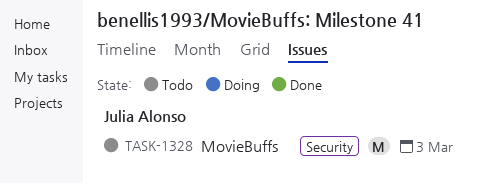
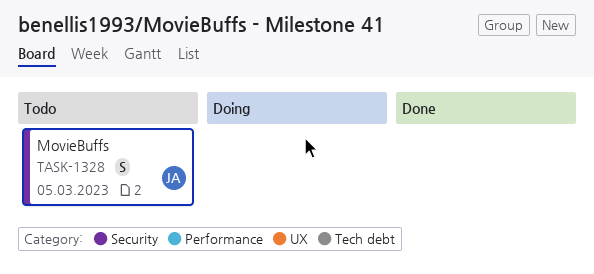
TASK-1328, estimate: M -> S
TASK-1328, due: Mar 3 -> Mar 5

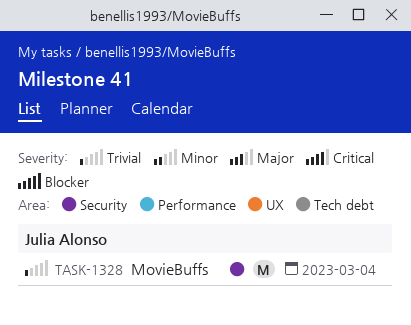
TASK-1328, estimate: S -> M
TASK-1328, due: Mar 5 -> Mar 4

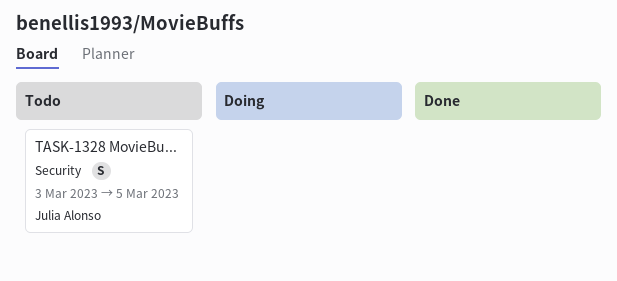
TASK-1328, estimate: M -> S
TASK-1328, due: Mar 4 -> Mar 5

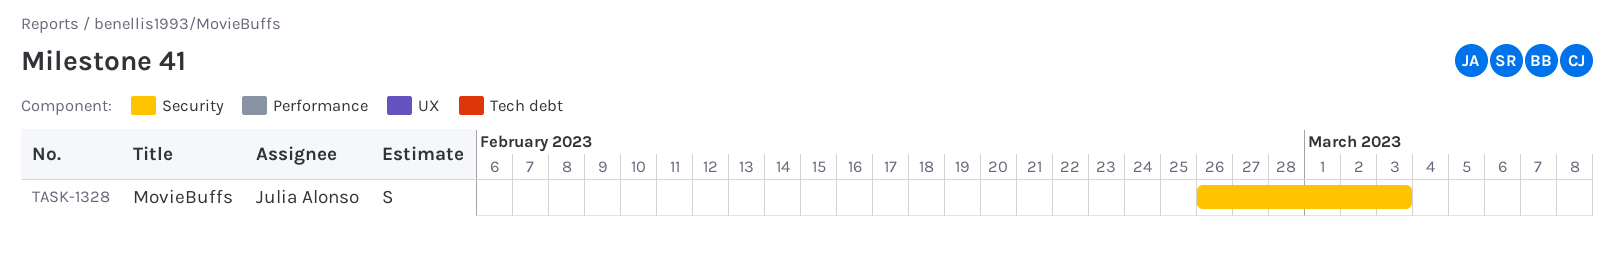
TASK-1328, start: Mar 3 -> Feb 26
TASK-1328, due: Mar 5 -> Mar 3

